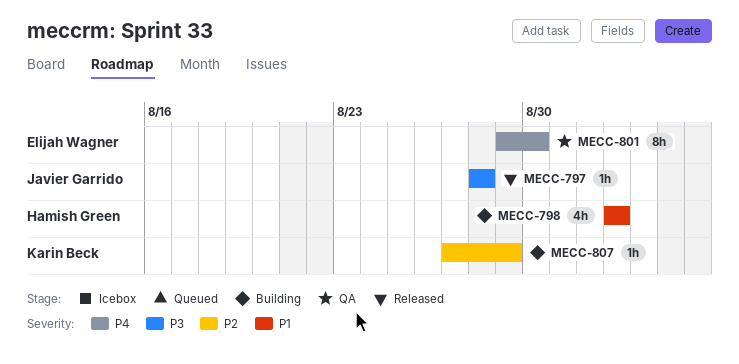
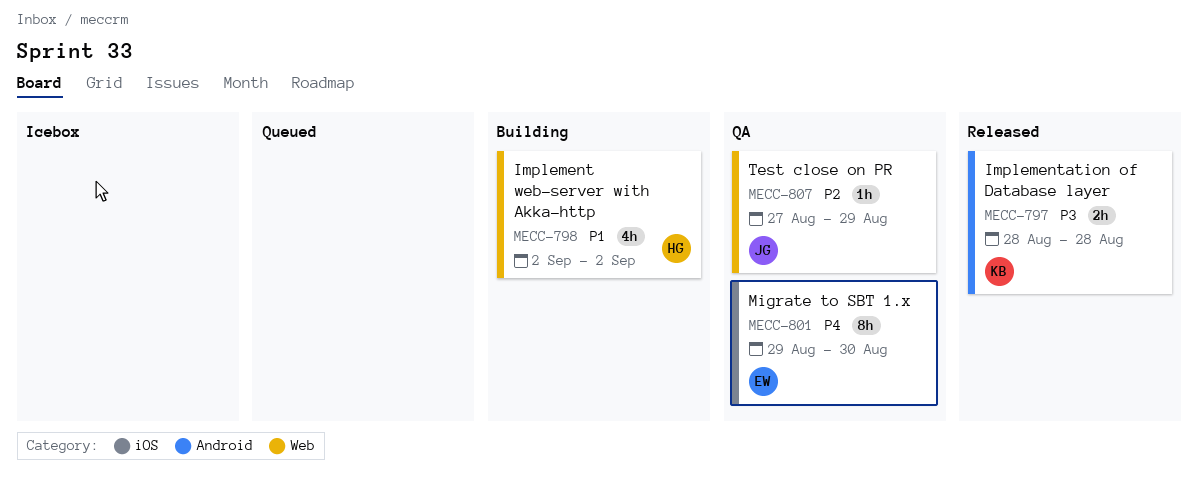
MECC-797, owner: Javier Garrido -> Karin Beck
MECC-797, estimate: 1h -> 2h
MECC-807, status: Building -> QA
MECC-807, owner: Karin Beck -> Javier Garrido

